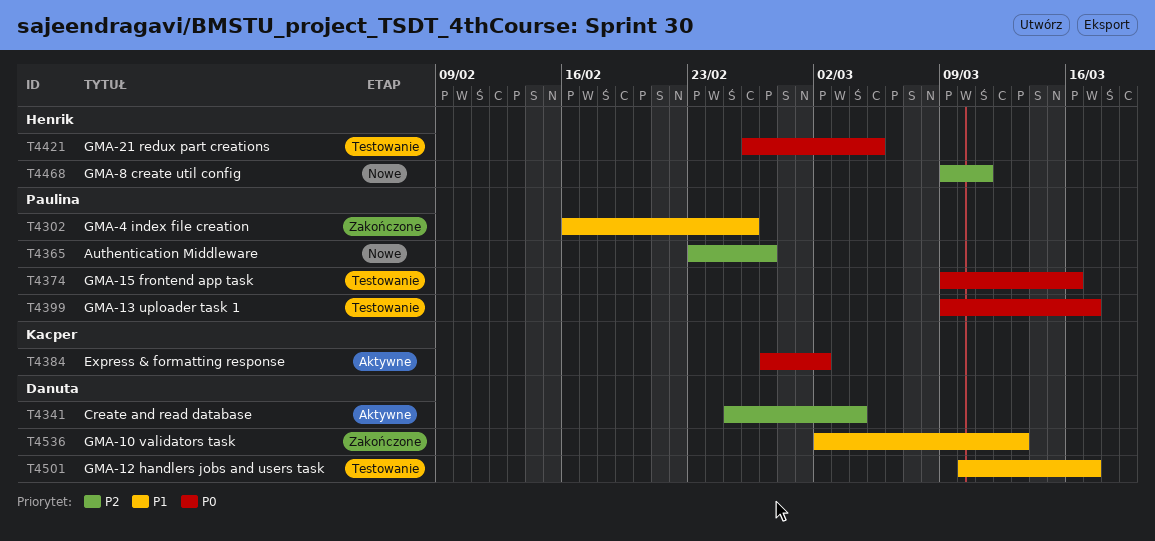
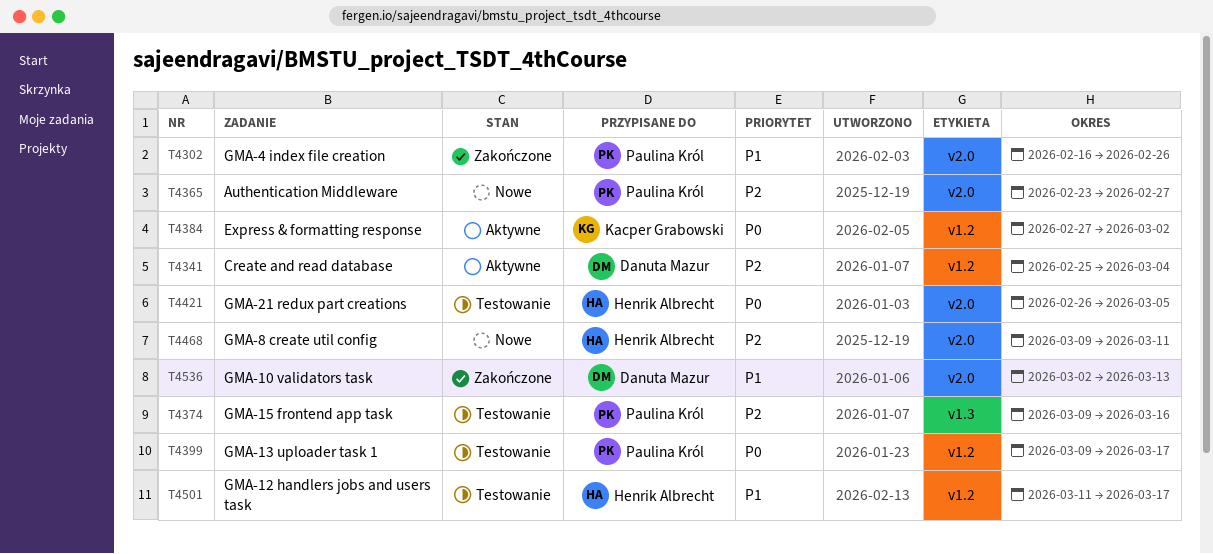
T4374, priority: P0 -> P2
T4501, owner: Danuta Mazur -> Henrik Albrecht
T4501, start: Mar 10 -> Mar 11

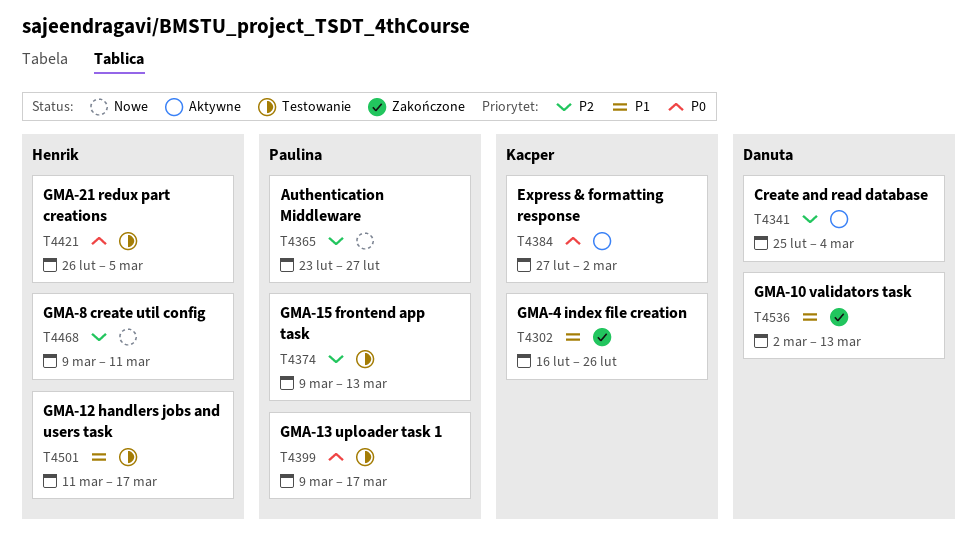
T4302, owner: Paulina Król -> Kacper Grabowski
T4374, due: Mar 16 -> Mar 13

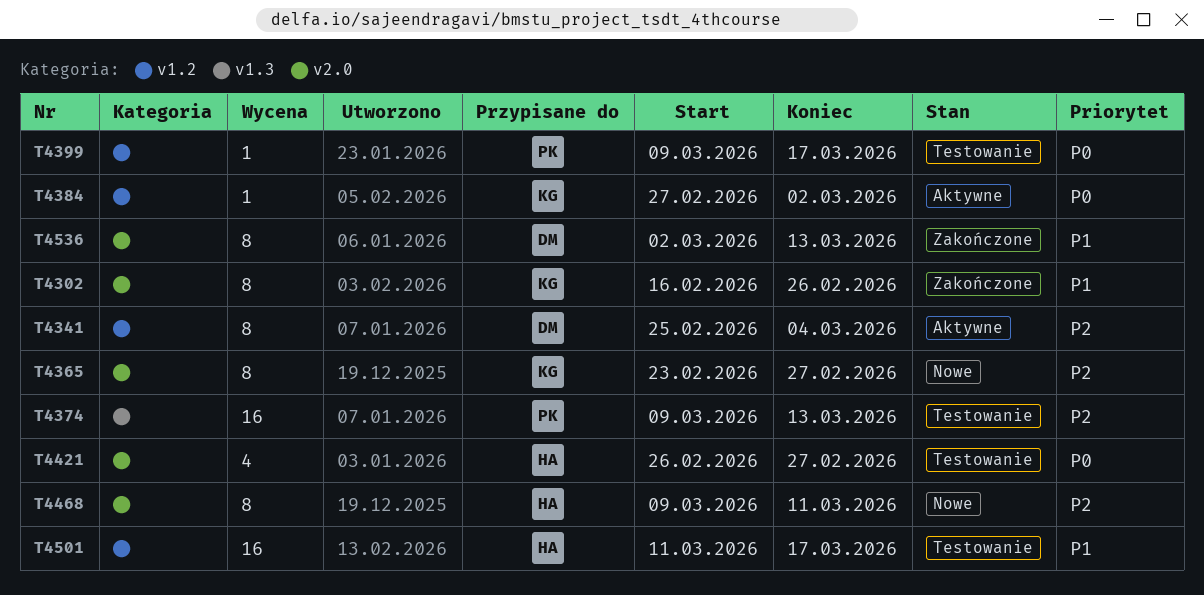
T4365, owner: Paulina -> Kacper
T4421, due: Mar 5 -> Feb 27

